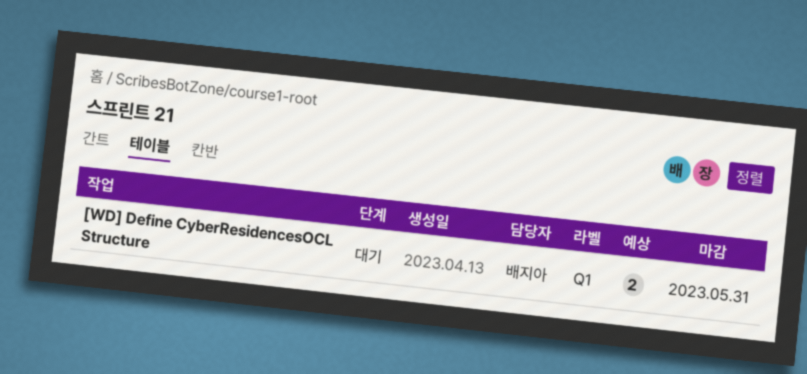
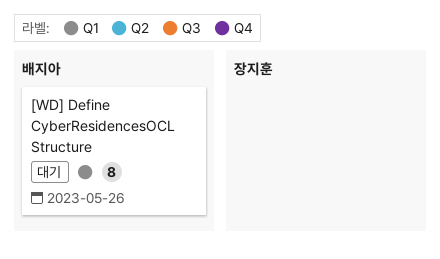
[WD] Define CyberResidencesOCL Structure, estimate: 2 -> 8
[WD] Define CyberResidencesOCL Structure, due: May 31 -> May 26

